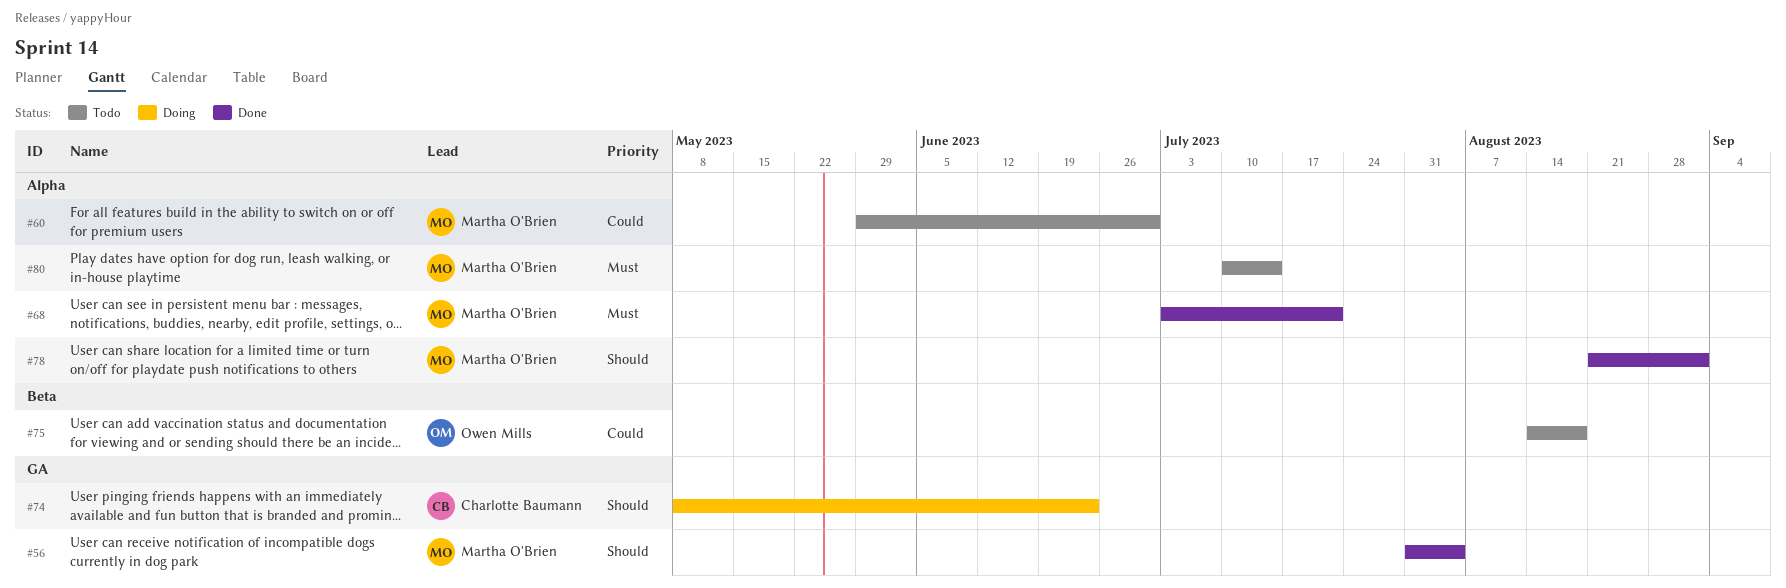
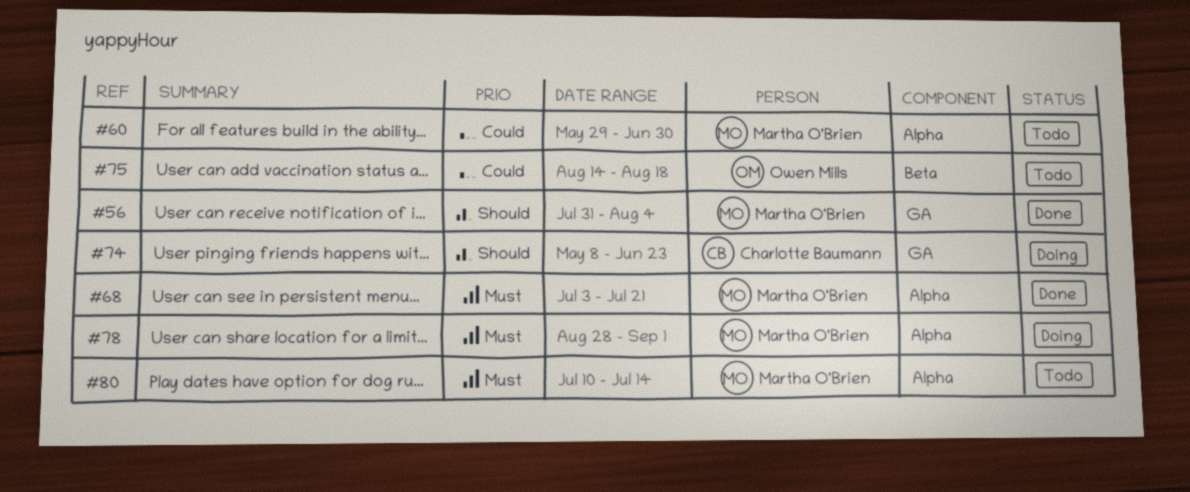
#78, status: Done -> Doing
#78, priority: Should -> Must
#78, start: Aug 21 -> Aug 28

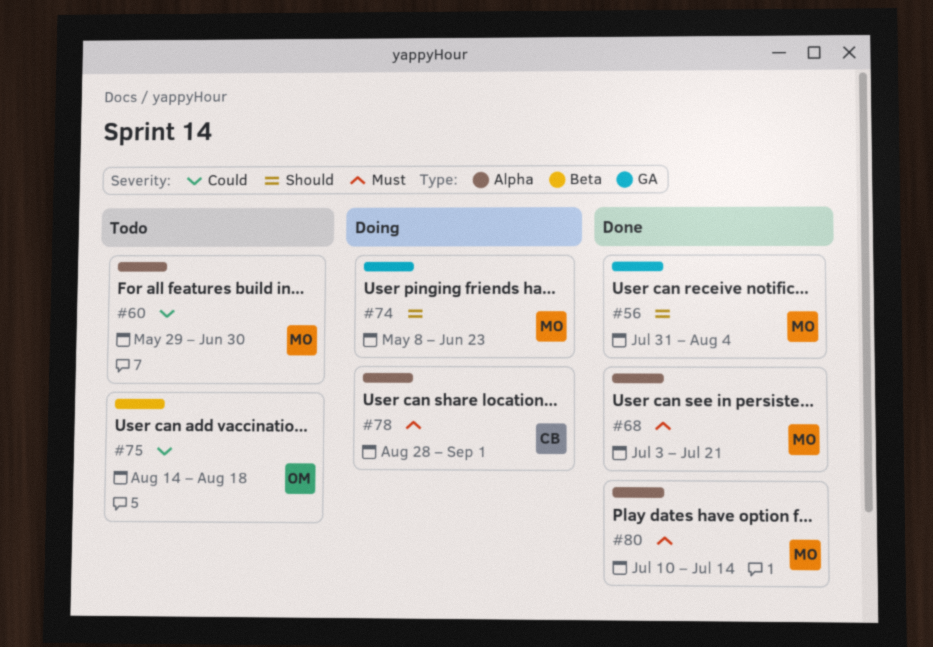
#74, owner: Charlotte Baumann -> Martha O'Brien
#78, owner: Martha O'Brien -> Charlotte Baumann
#80, status: Todo -> Done

